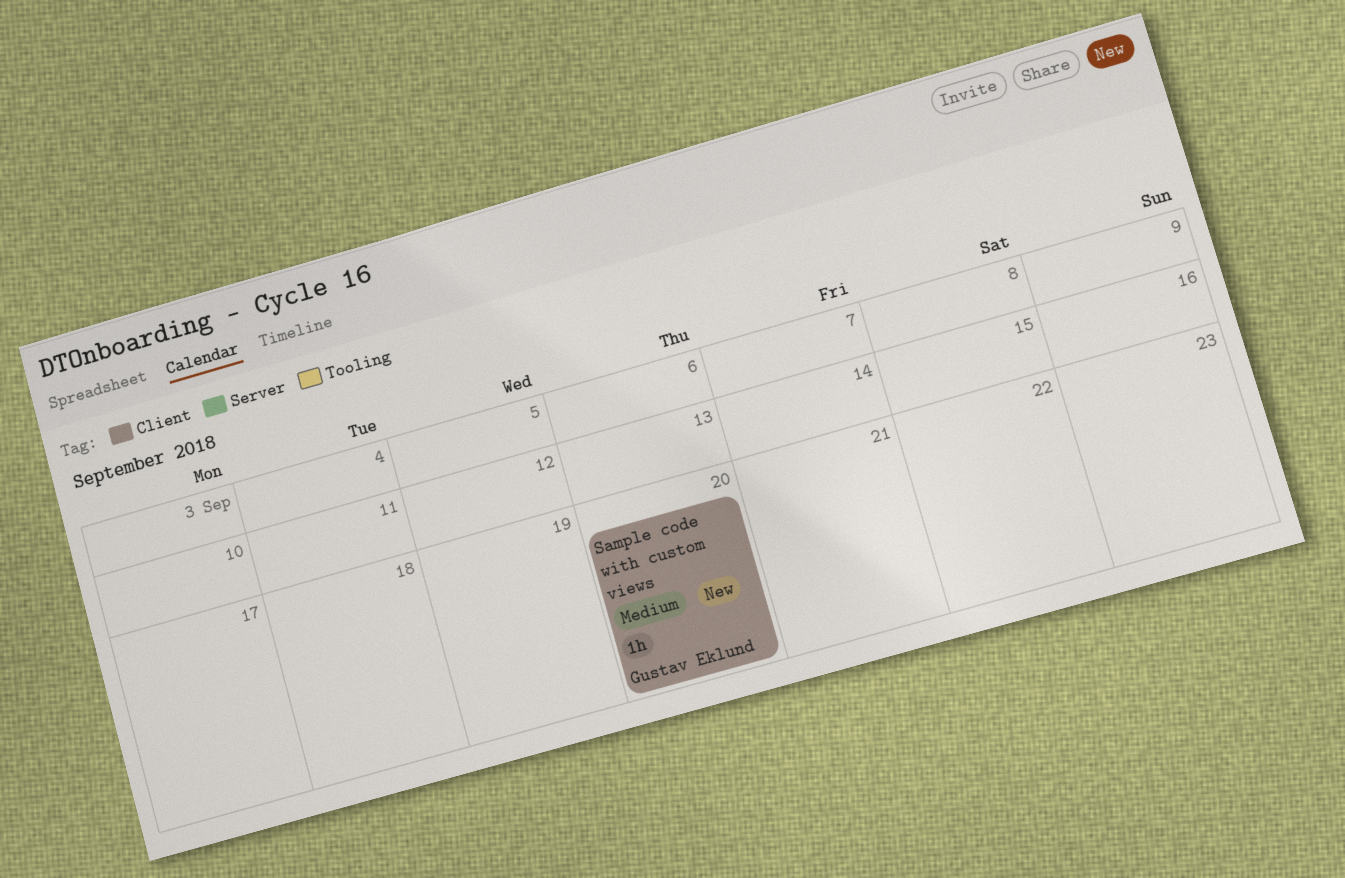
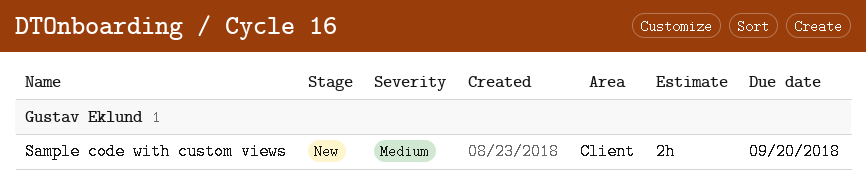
Sample code with custom views, estimate: 1h -> 2h

